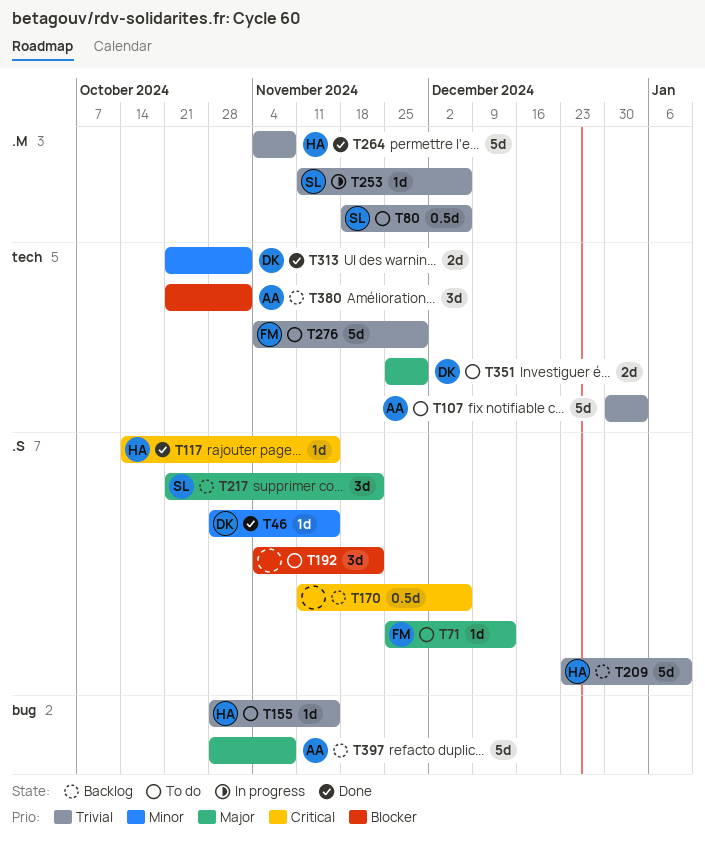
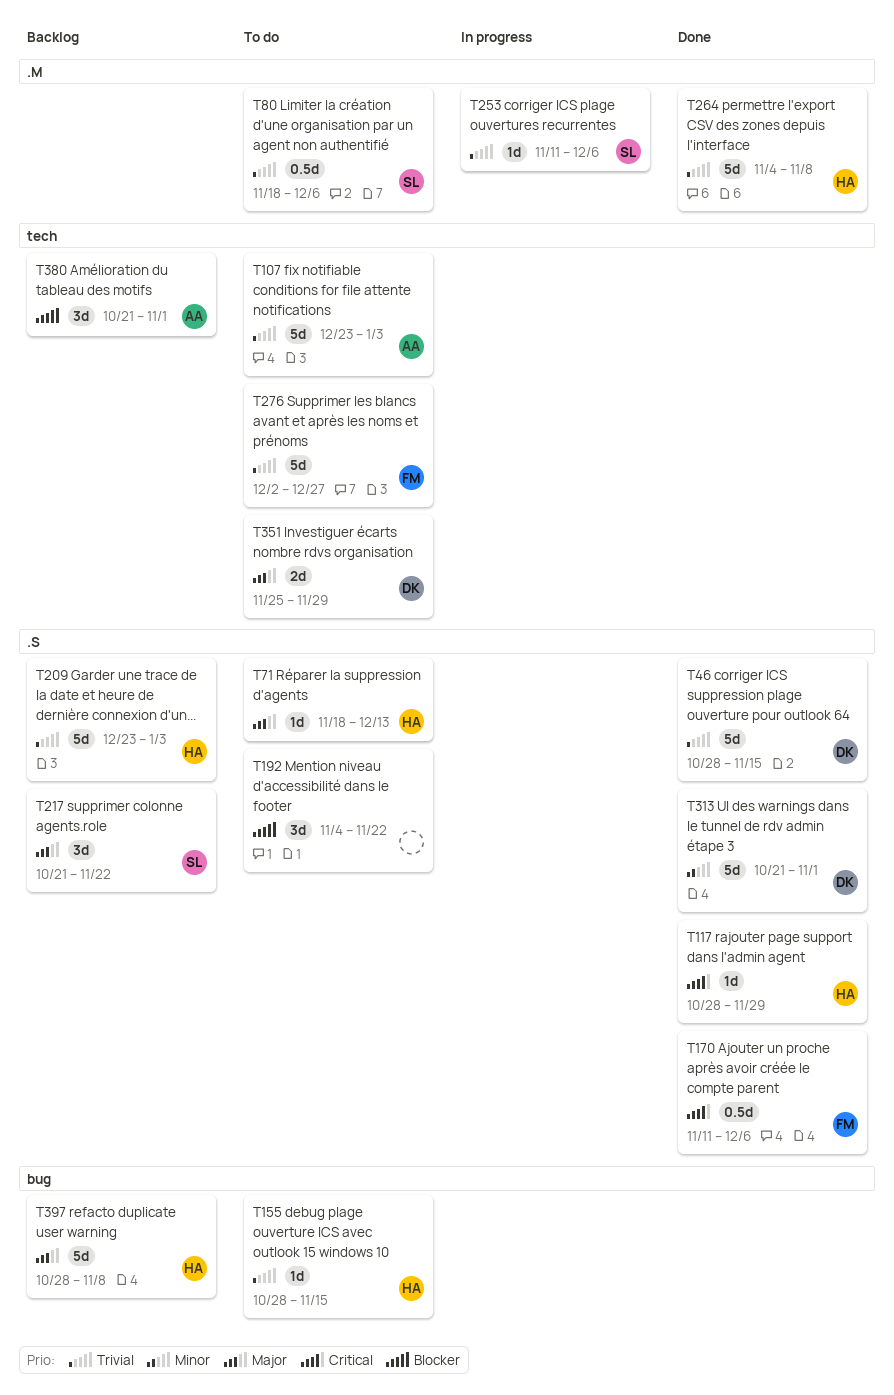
T46, priority: Minor -> Trivial
T46, estimate: 1d -> 5d
T71, owner: FM -> HA
T71, start: Nov 25 -> Nov 18
T107, start: Dec 30 -> Dec 23
T117, start: Oct 14 -> Oct 28
T117, due: Nov 15 -> Nov 29
T170, status: Backlog -> Done
T170, owner: none -> FM
T209, due: Jan 10 -> Jan 3
T276, start: Nov 4 -> Dec 2
T276, due: Nov 29 -> Dec 27
T313, label: tech -> .S
T313, estimate: 2d -> 5d
T397, owner: AA -> HA

